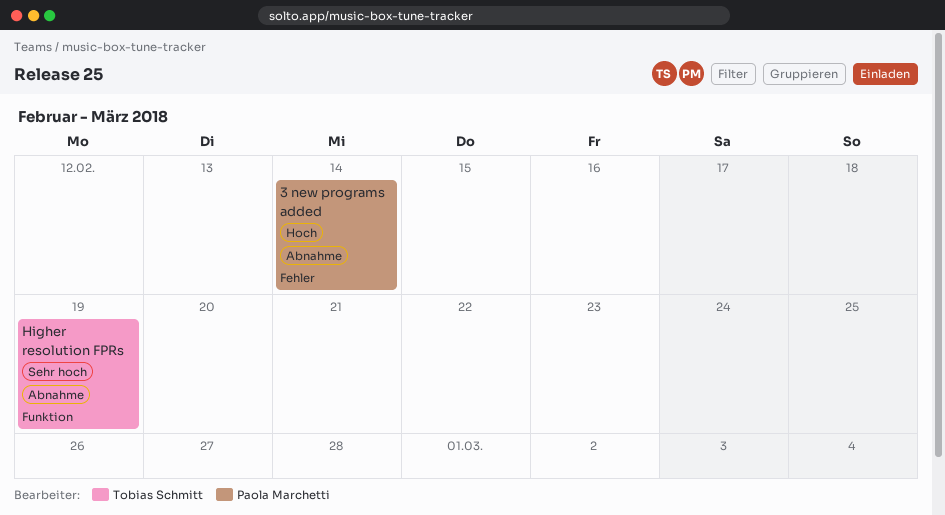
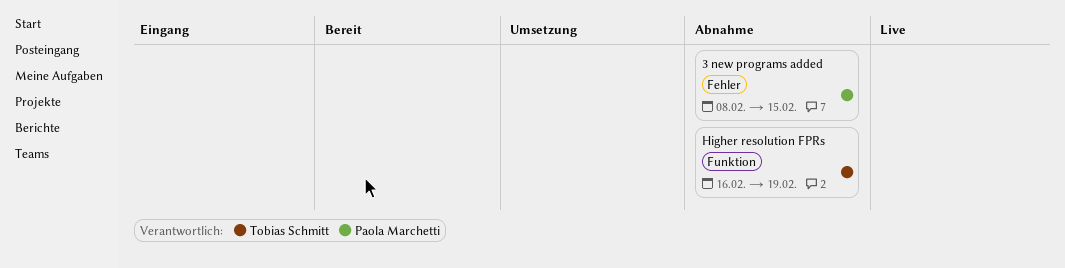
3 new programs added, due: Feb 14 -> Feb 15

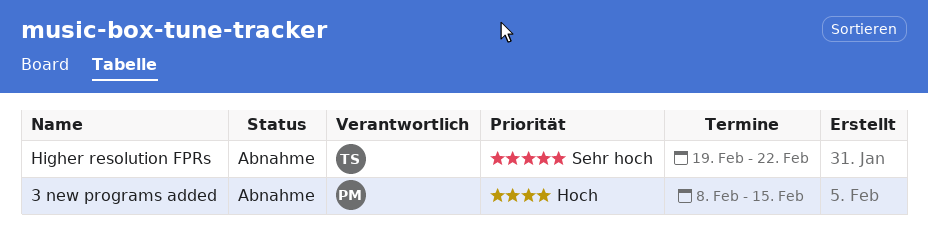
Higher resolution FPRs, start: Feb 16 -> Feb 19
Higher resolution FPRs, due: Feb 19 -> Feb 22

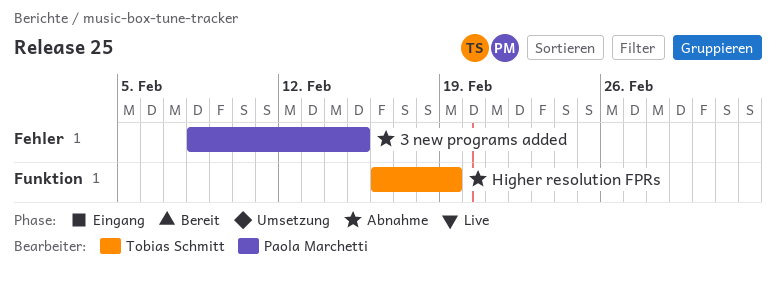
Higher resolution FPRs, start: Feb 19 -> Feb 16
Higher resolution FPRs, due: Feb 22 -> Feb 19

